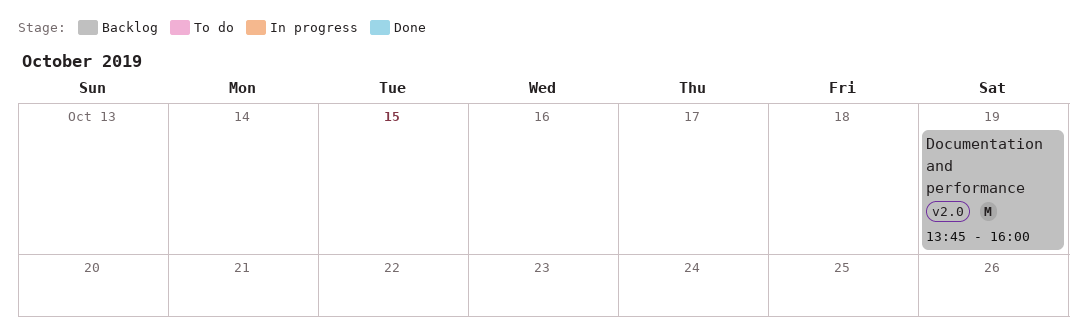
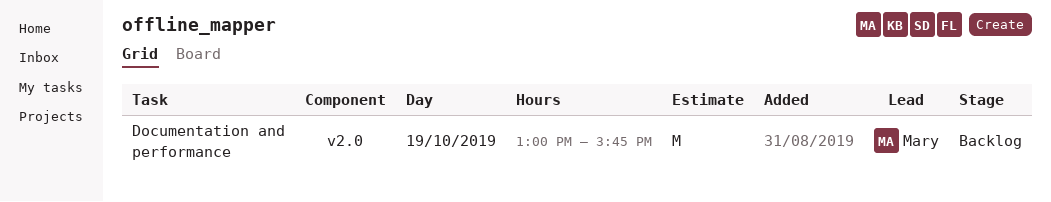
Documentation and performance, begins: 13:45 -> 13:00
Documentation and performance, ends: 16:00 -> 15:45

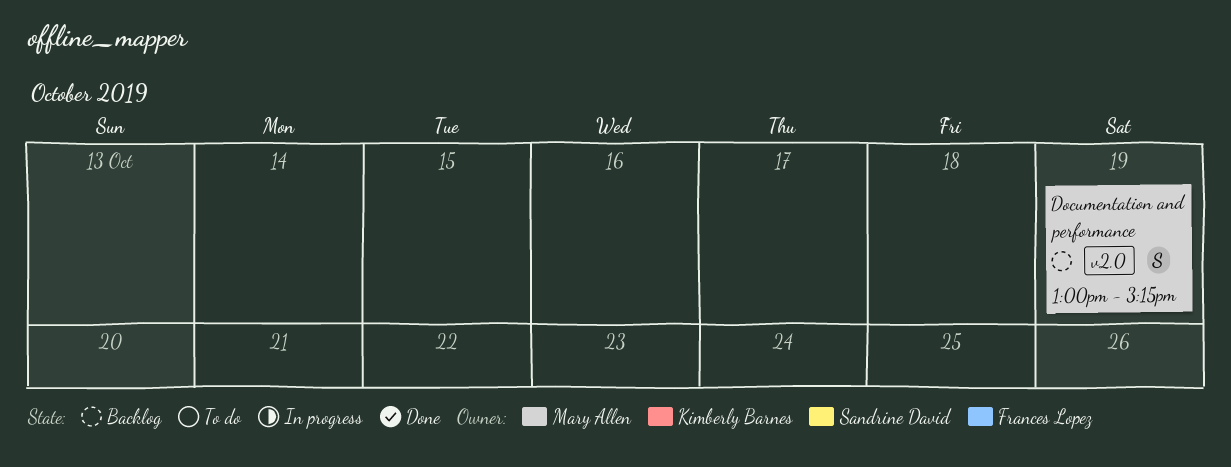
Documentation and performance, estimate: M -> S
Documentation and performance, ends: 15:45 -> 15:15

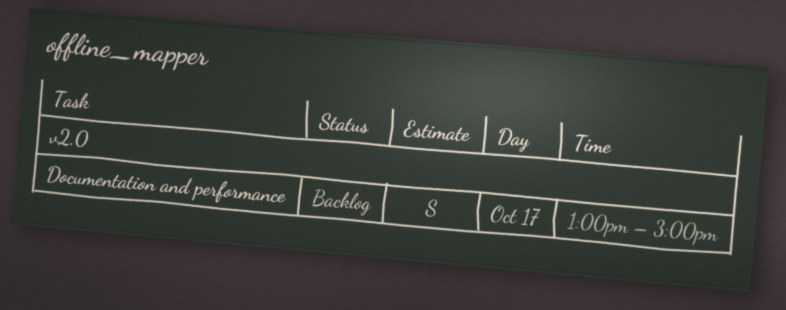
Documentation and performance, day: Oct 19 -> Oct 17
Documentation and performance, ends: 15:15 -> 15:00

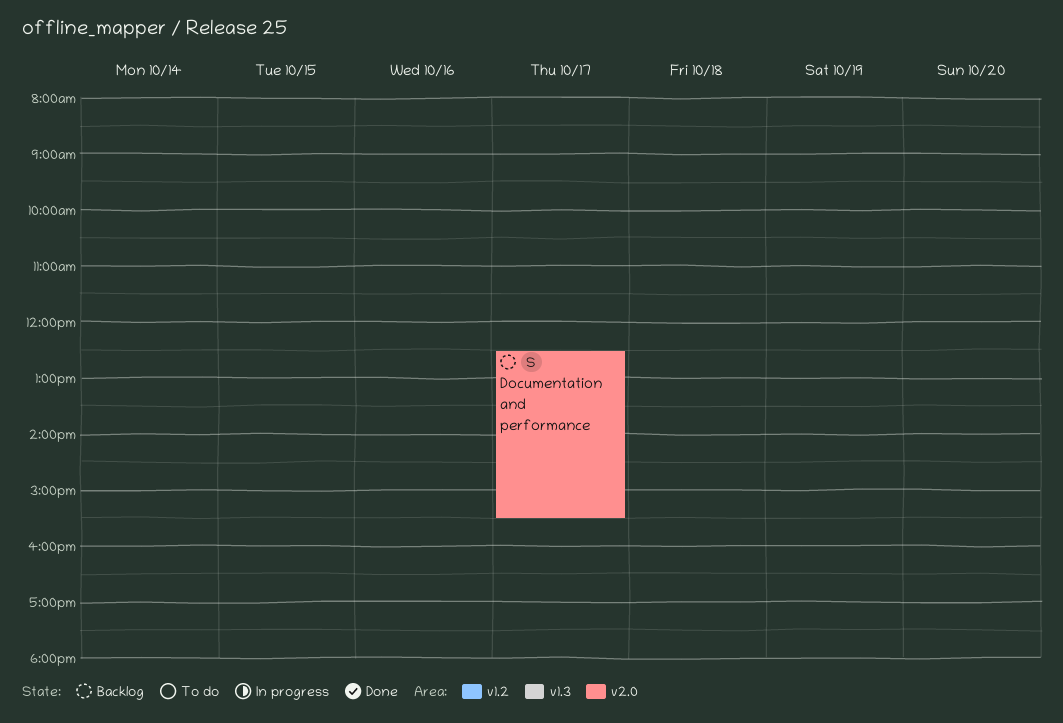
Documentation and performance, begins: 13:00 -> 12:30
Documentation and performance, ends: 15:00 -> 15:30

